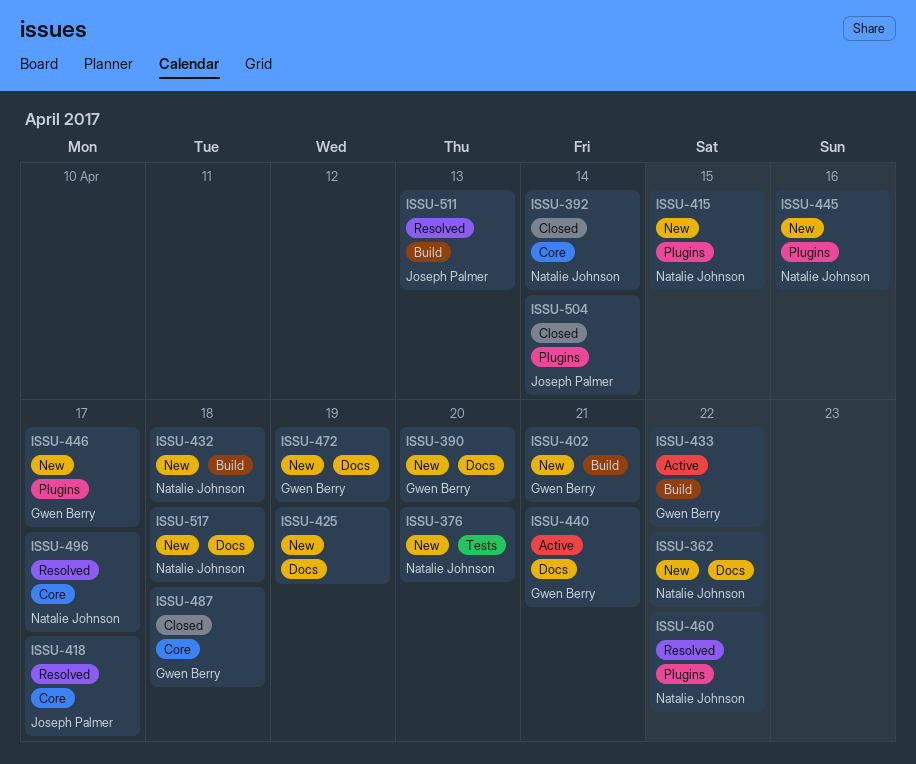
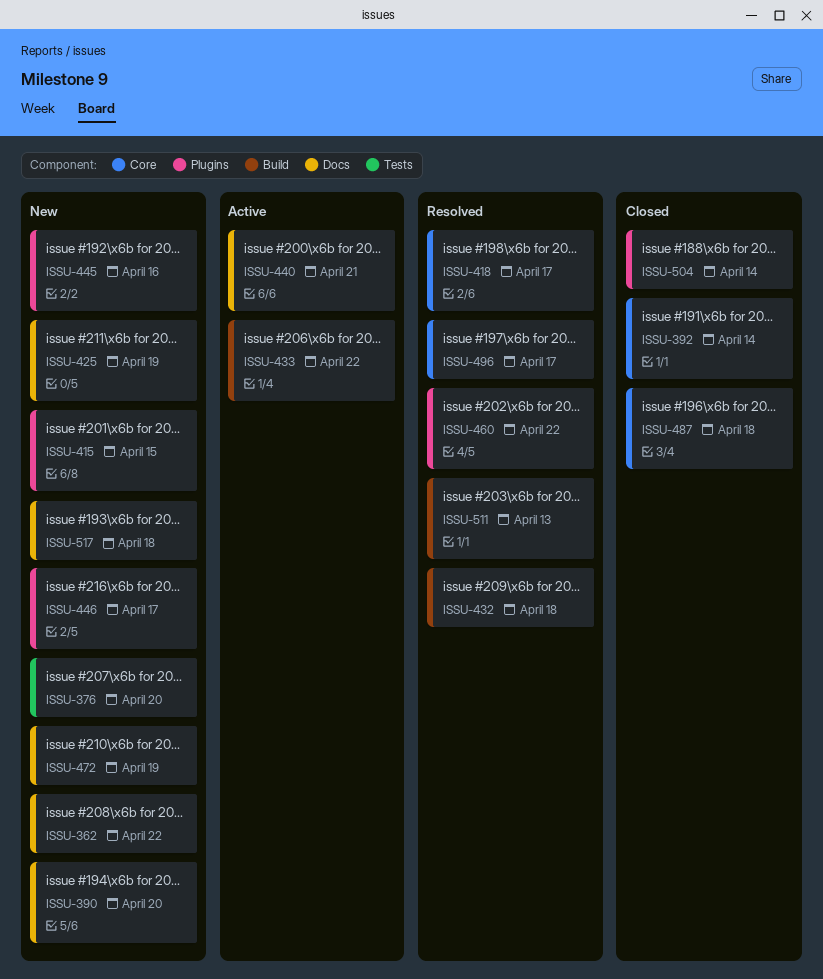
ISSU-402: present -> none
ISSU-432, status: New -> Resolved

